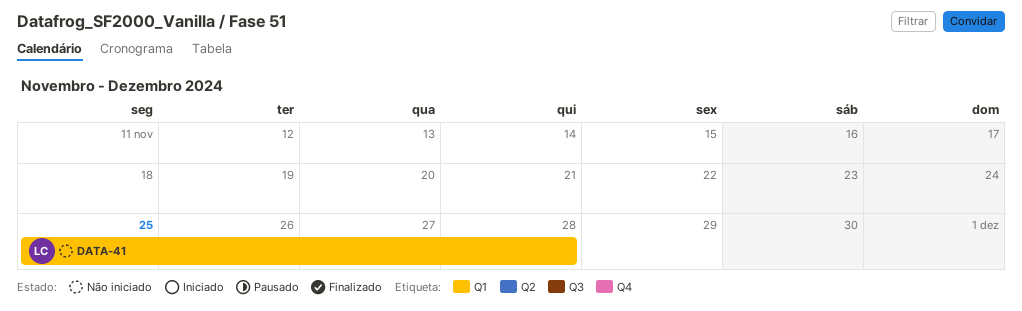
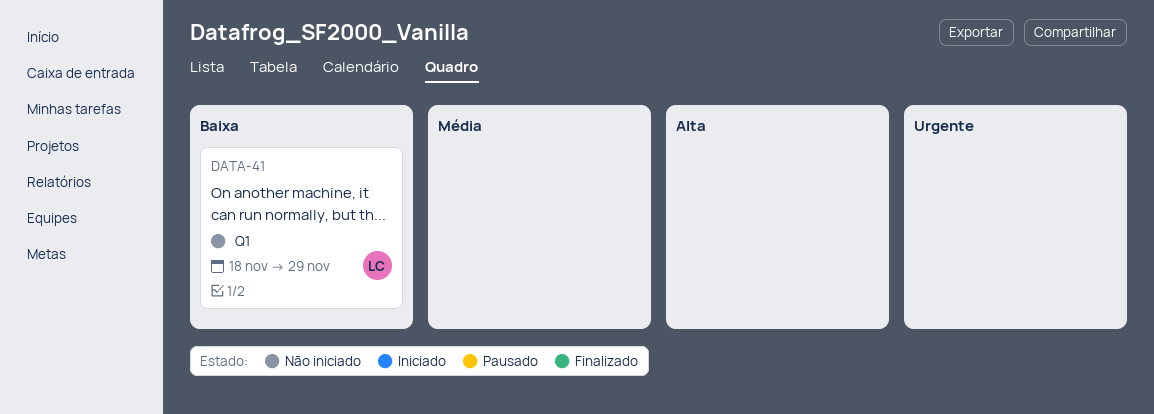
DATA-41, start: Nov 25 -> Nov 18
DATA-41, due: Nov 28 -> Nov 29

